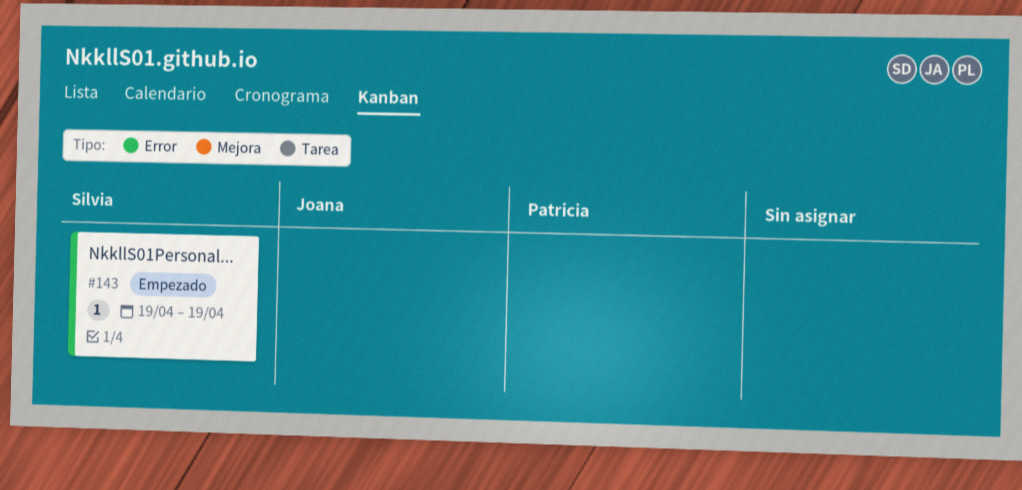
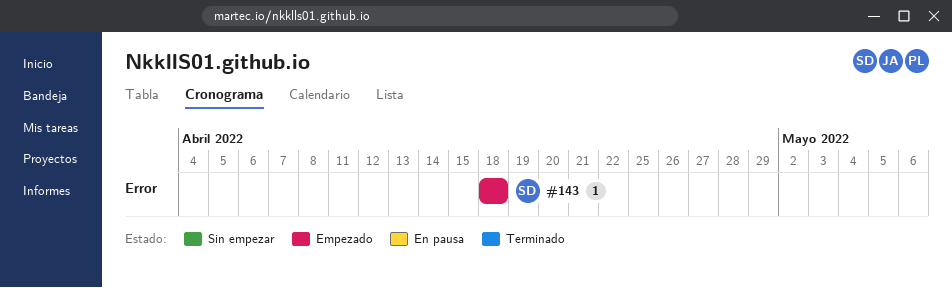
#143, start: Apr 19 -> Apr 18
#143, due: Apr 19 -> Apr 18

